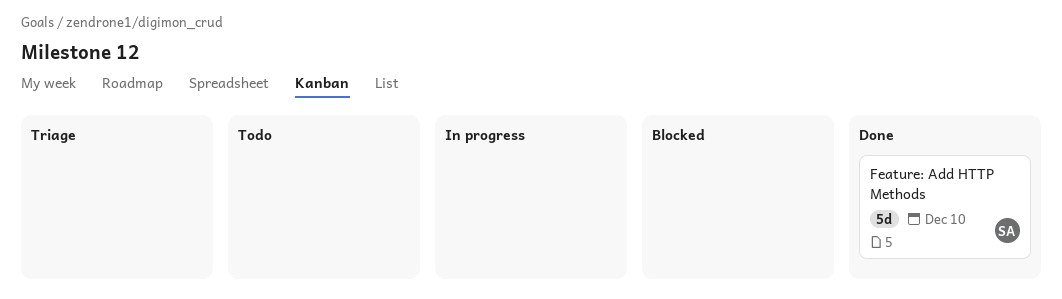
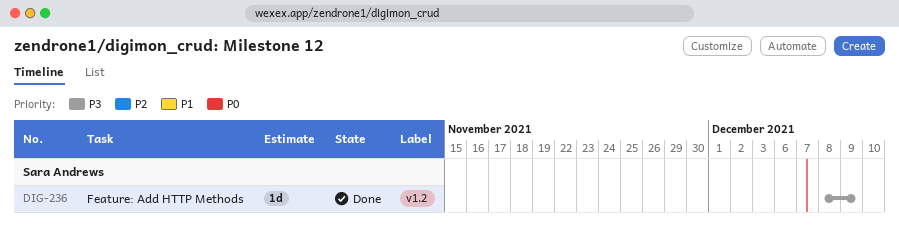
Feature: Add HTTP Methods, estimate: 5d -> 1d
Feature: Add HTTP Methods, due: Dec 10 -> Dec 9

